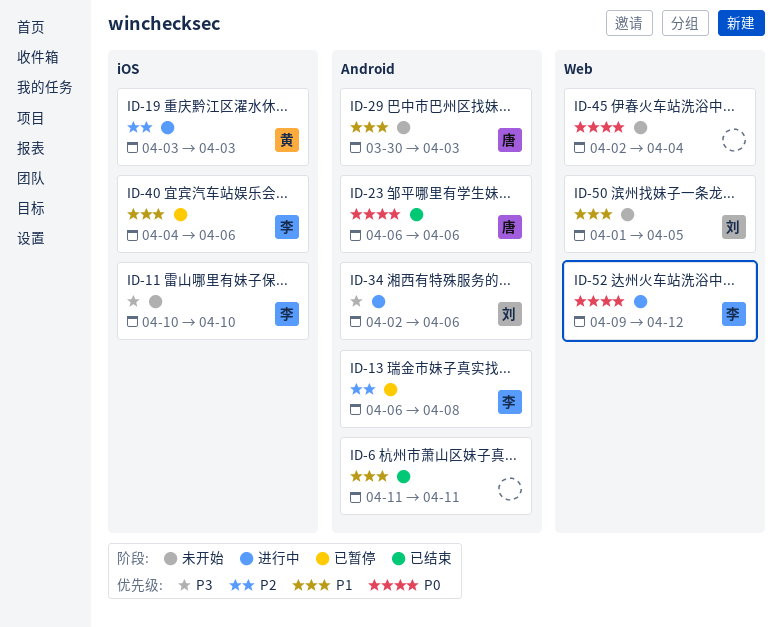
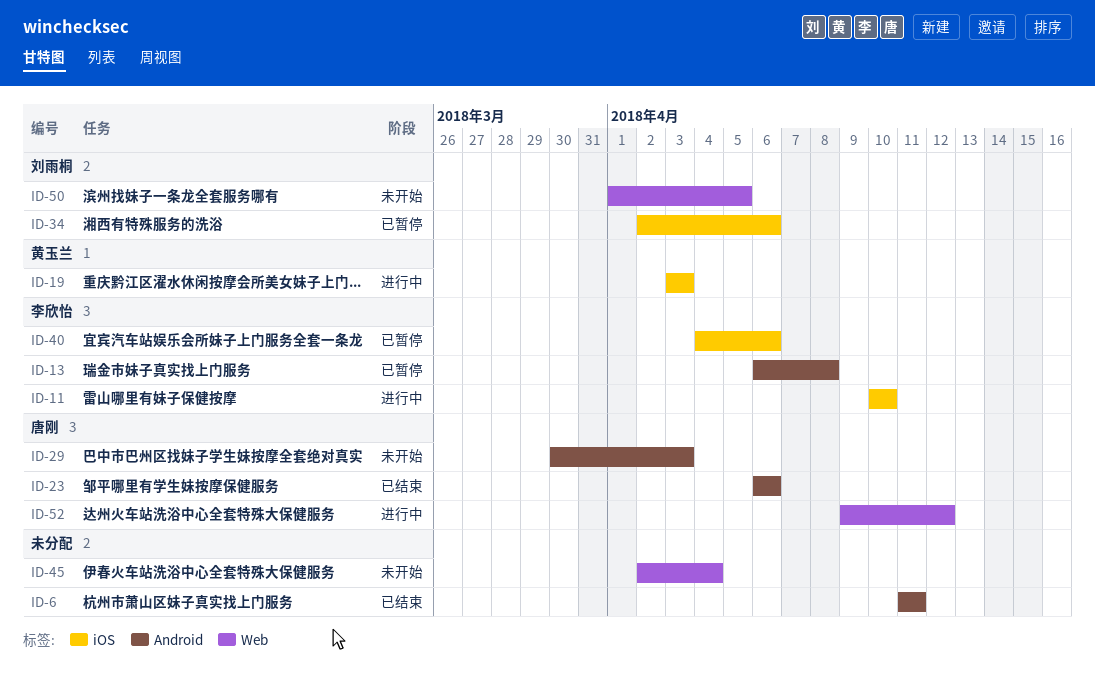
ID-11, status: 未开始 -> 进行中
ID-34, status: 进行中 -> 已暂停
ID-34, label: Android -> iOS
ID-52, owner: 李欣怡 -> 唐刚

